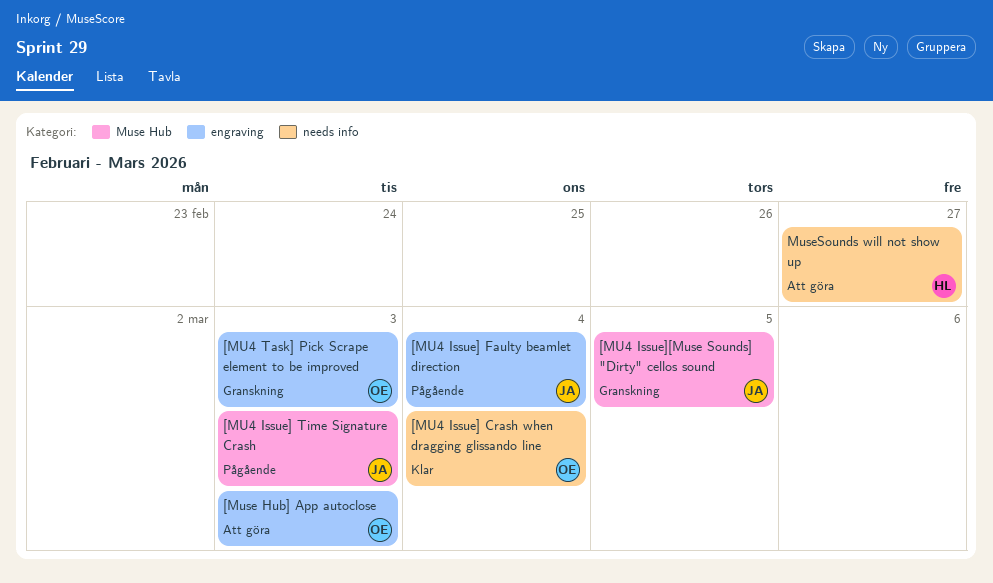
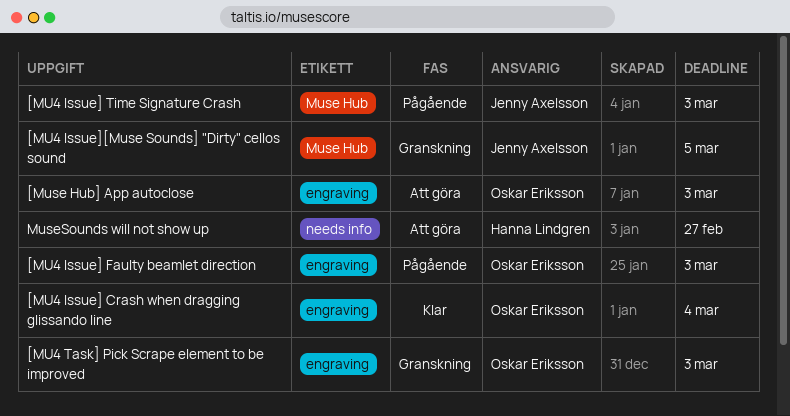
[MU4 Issue] Crash when dragging glissando line, label: needs info -> engraving
[MU4 Issue] Faulty beamlet direction, owner: Jenny Axelsson -> Oskar Eriksson
[MU4 Issue] Faulty beamlet direction, due: Mar 4 -> Mar 3

